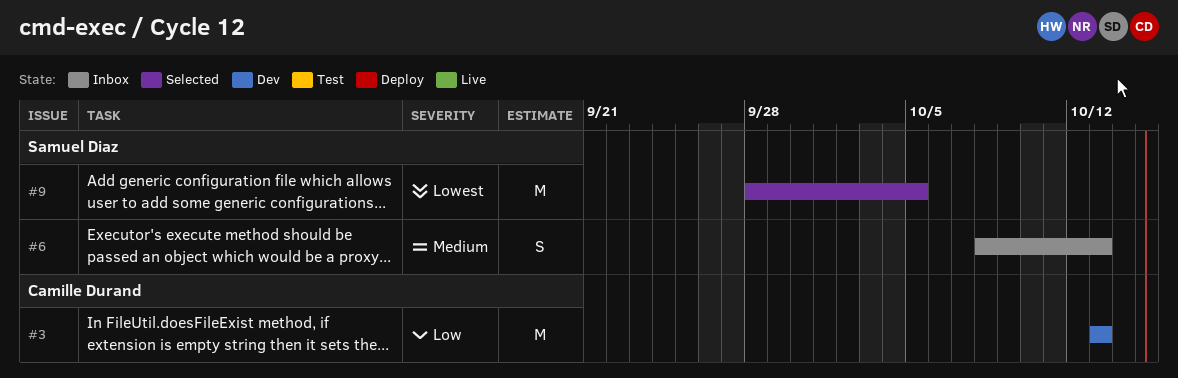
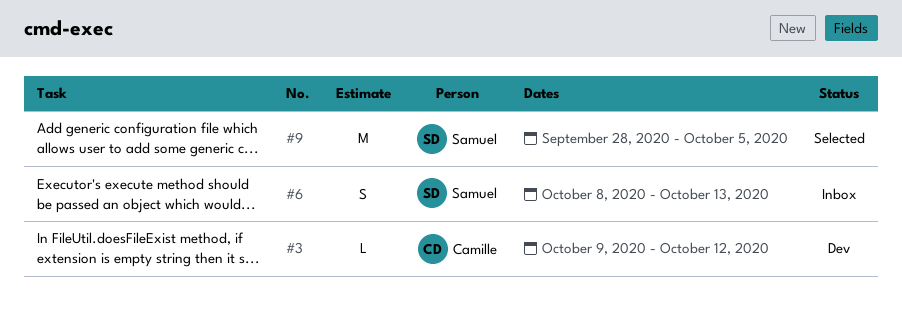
#3, estimate: M -> L
#3, start: Oct 13 -> Oct 9
#3, due: Oct 13 -> Oct 12

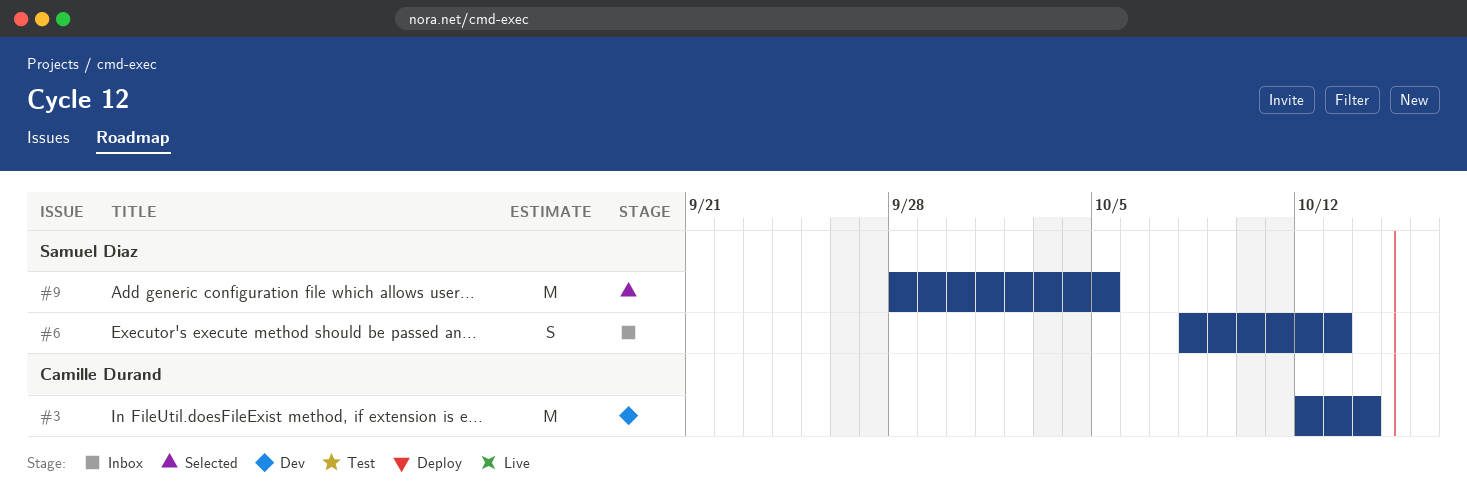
#3, estimate: L -> M
#3, start: Oct 9 -> Oct 12
#3, due: Oct 12 -> Oct 14

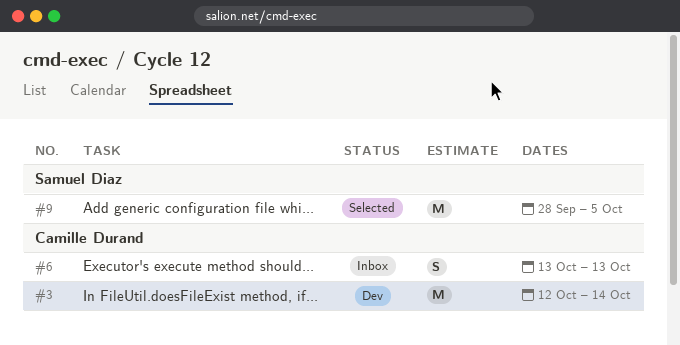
#6, owner: Samuel Diaz -> Camille Durand
#6, start: Oct 8 -> Oct 13

